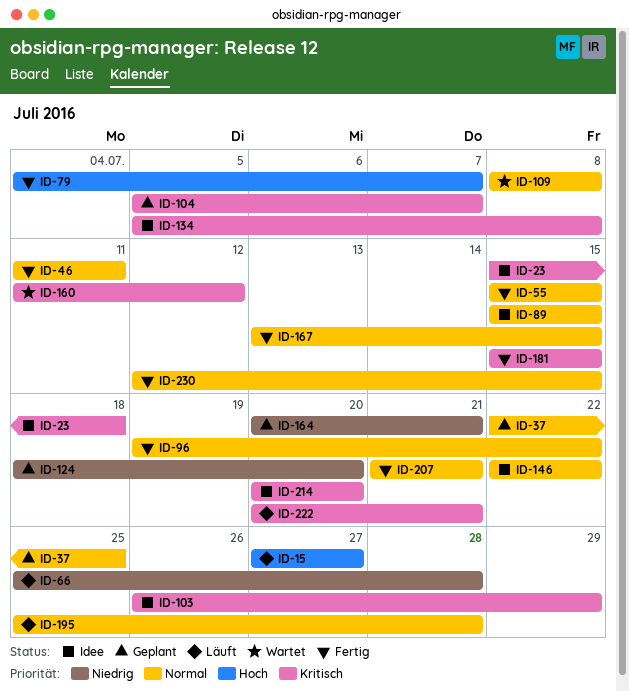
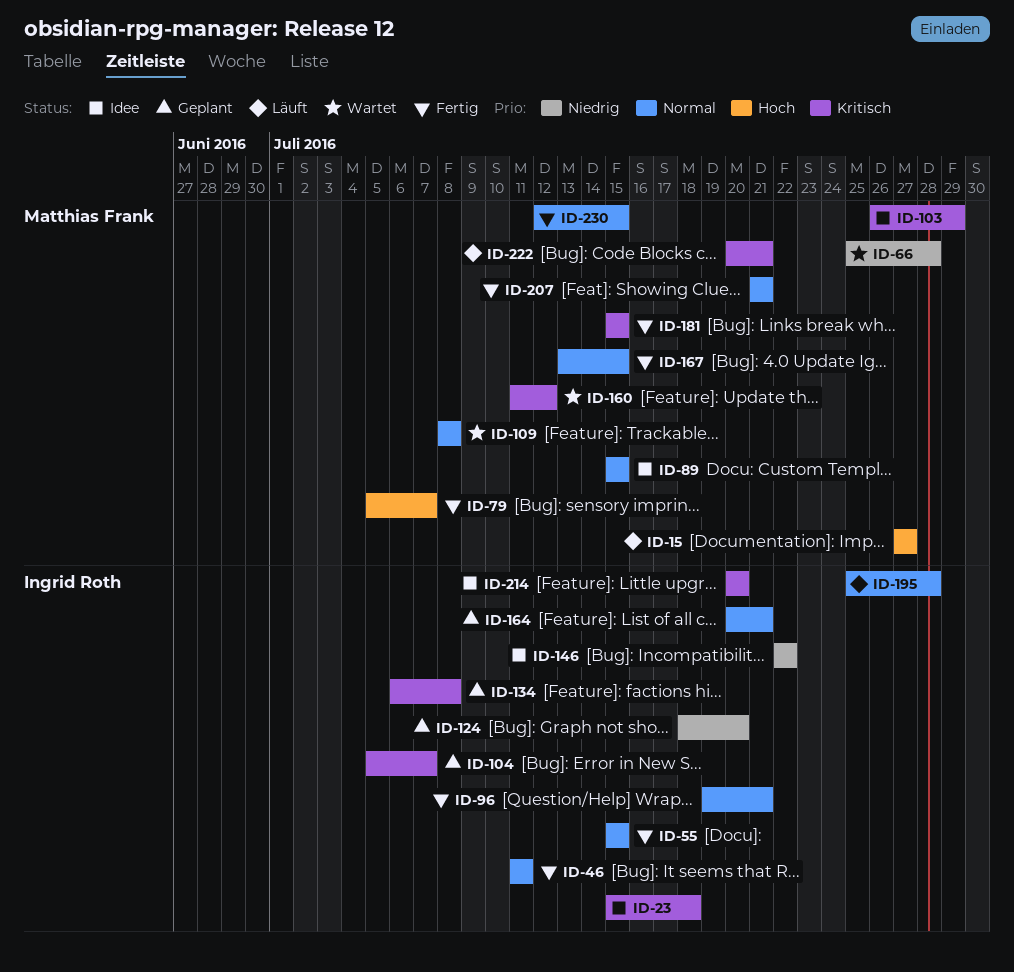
ID-37: present -> none
ID-66, status: Läuft -> Wartet
ID-79, start: Jul 4 -> Jul 5
ID-96, due: Jul 22 -> Jul 21
ID-134, status: Idee -> Geplant
ID-134, start: Jul 5 -> Jul 6
ID-146, priority: Normal -> Niedrig
ID-164, priority: Niedrig -> Normal

